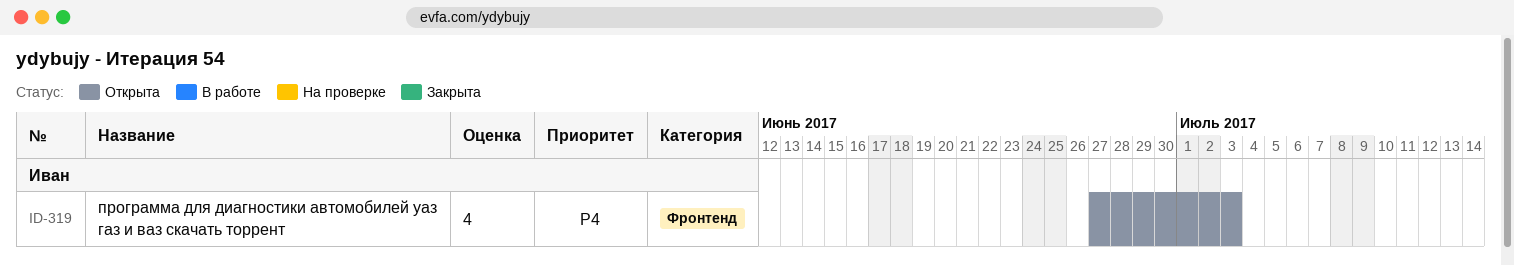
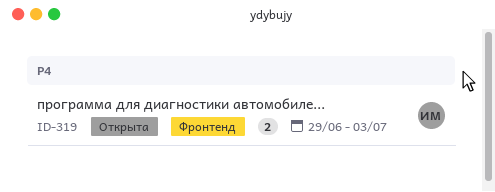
ID-319, estimate: 4 -> 2
ID-319, start: Jun 27 -> Jun 29

